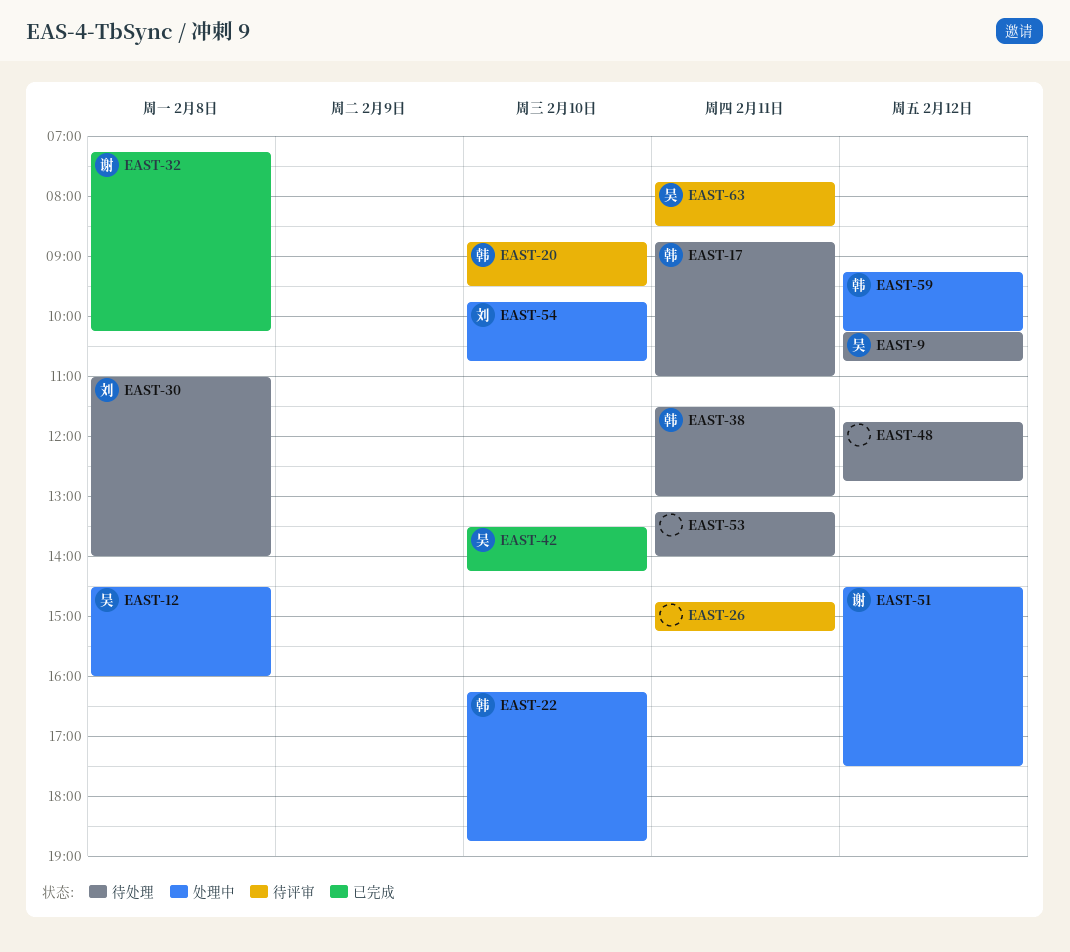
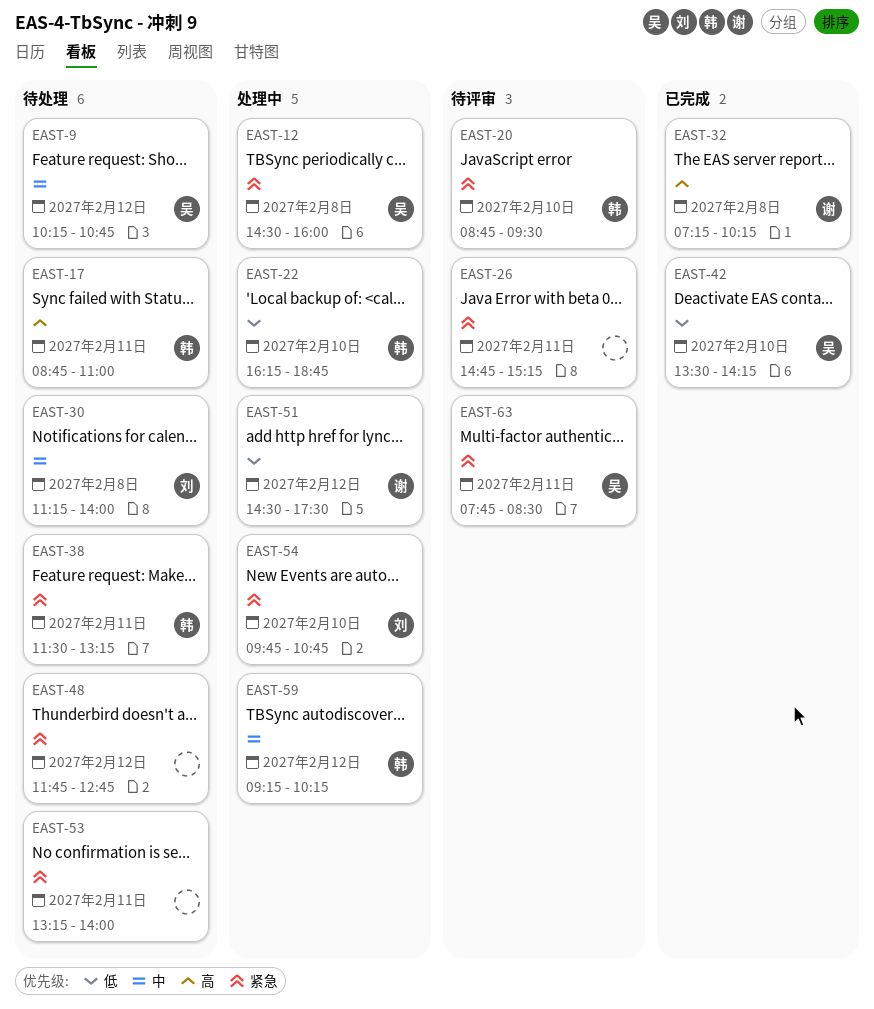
EAST-30, begins: 11:00 -> 11:15
EAST-38, ends: 13:00 -> 13:15

